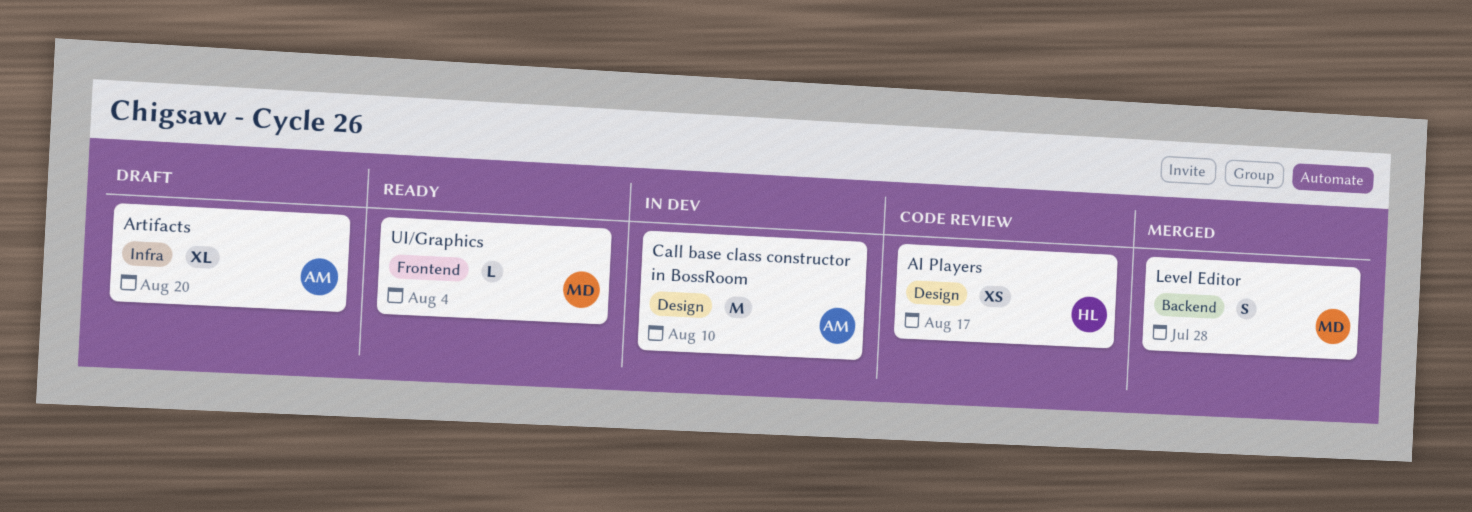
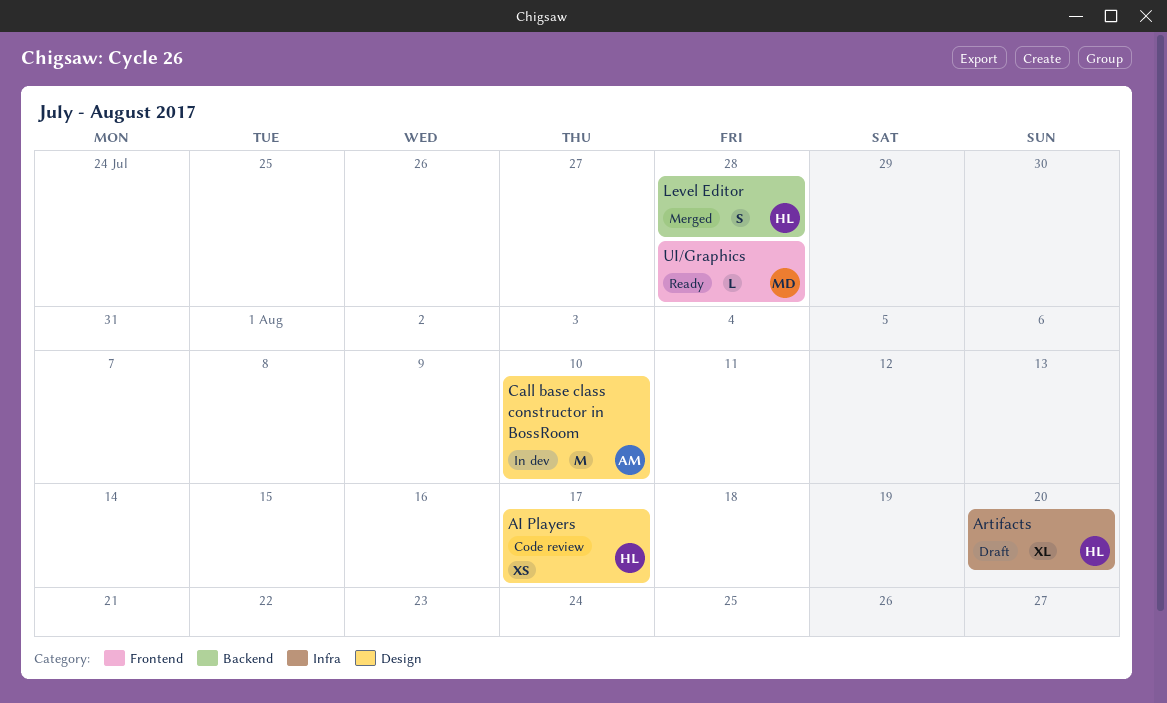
Artifacts, owner: AM -> HL
Level Editor, owner: MD -> HL
UI/Graphics, due: Aug 4 -> Jul 28

